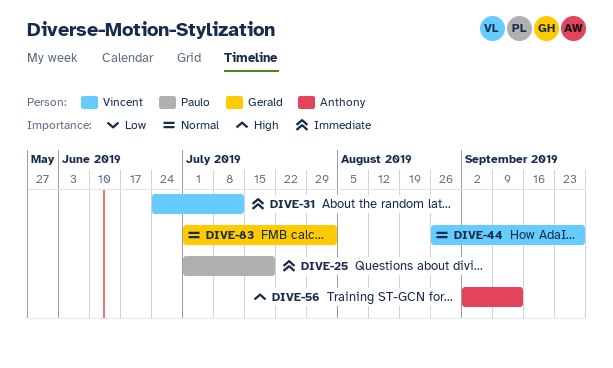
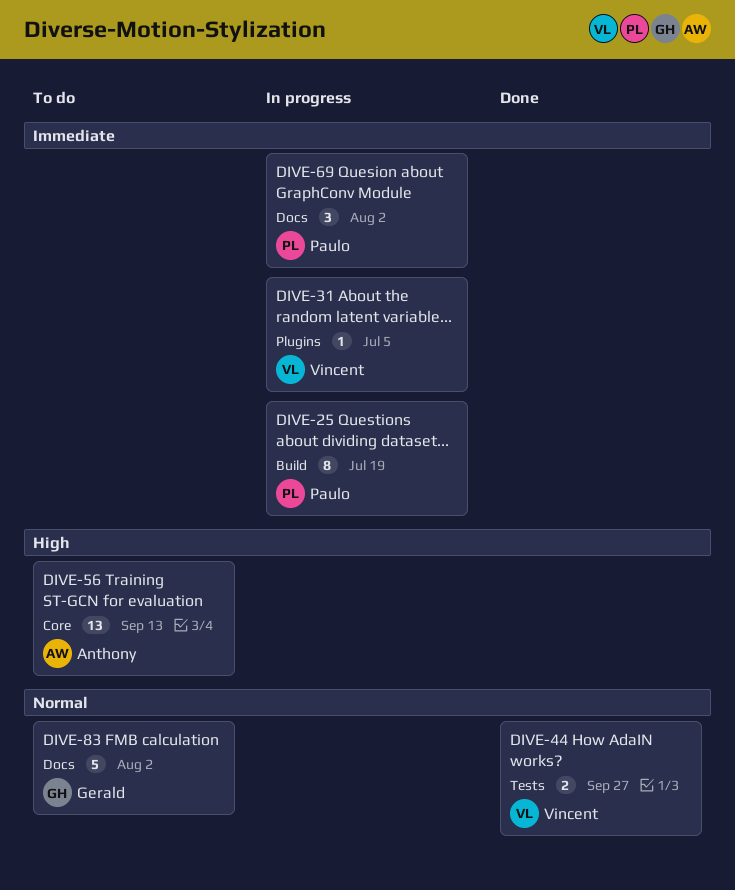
DIVE-31, due: Jul 12 -> Jul 5
DIVE-69: none -> present

